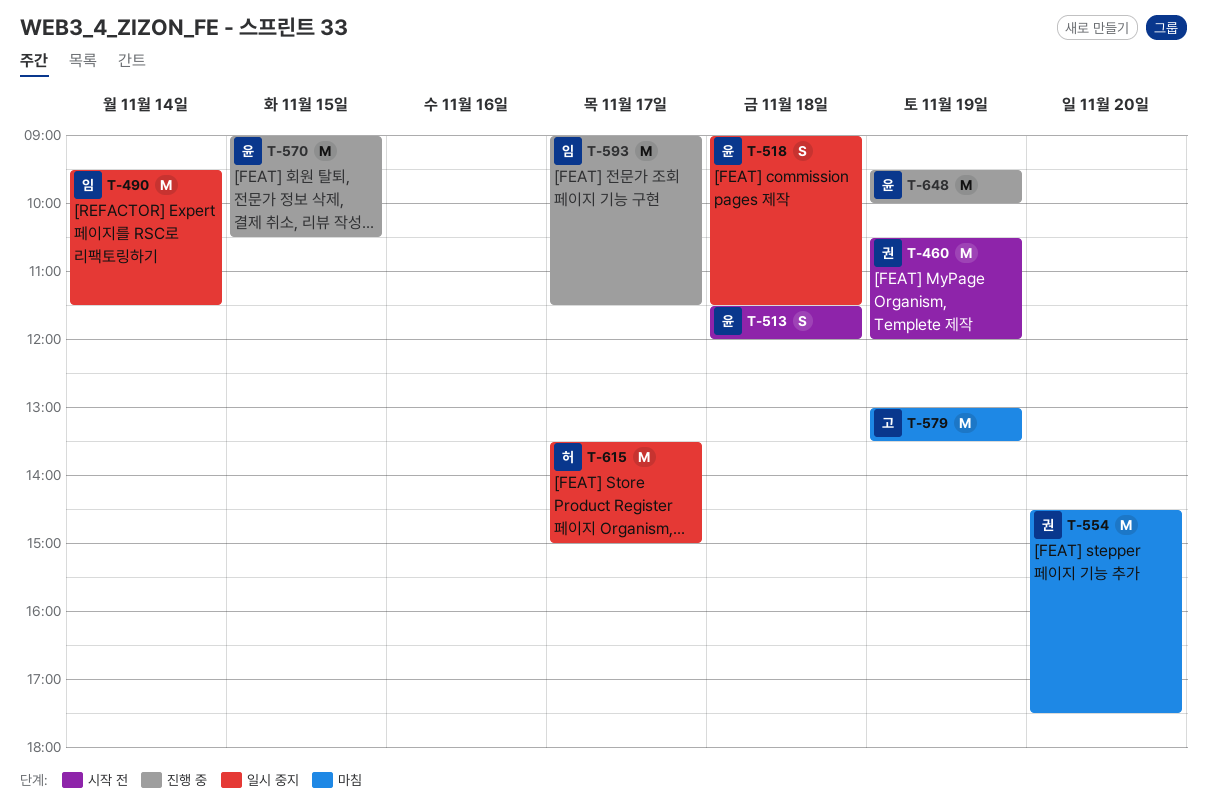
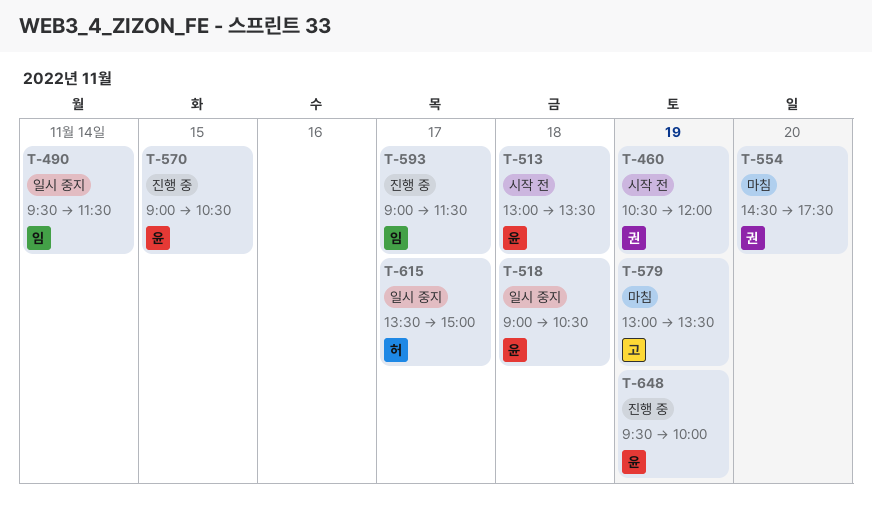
T-513, begins: 11:30 -> 13:00
T-513, ends: 12:00 -> 13:30
T-518, ends: 11:30 -> 10:30

